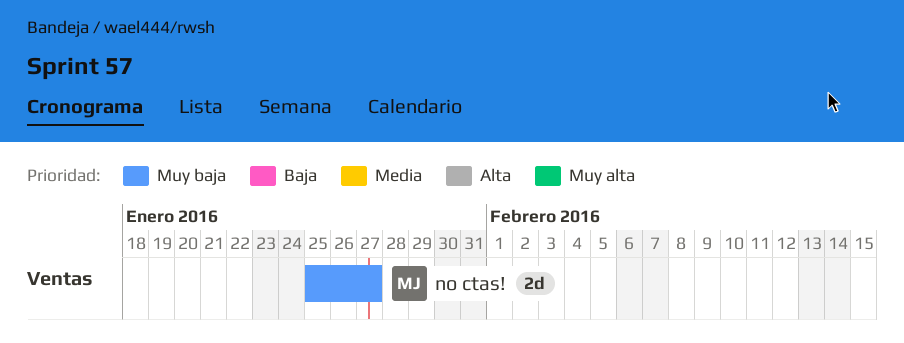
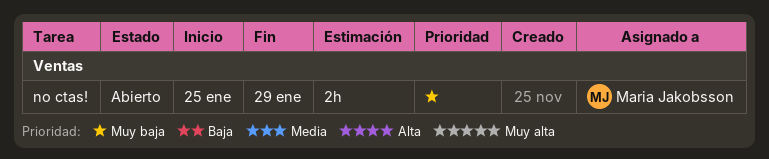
no ctas!, estimate: 2d -> 2h
no ctas!, due: Jan 27 -> Jan 29

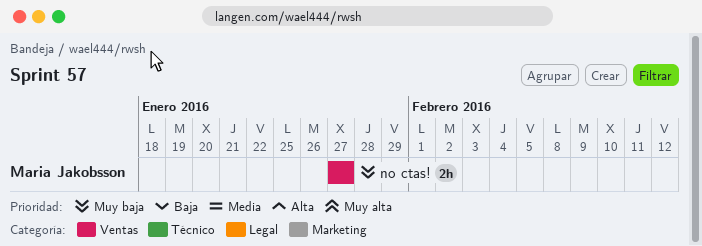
no ctas!, start: Jan 25 -> Jan 27
no ctas!, due: Jan 29 -> Jan 27

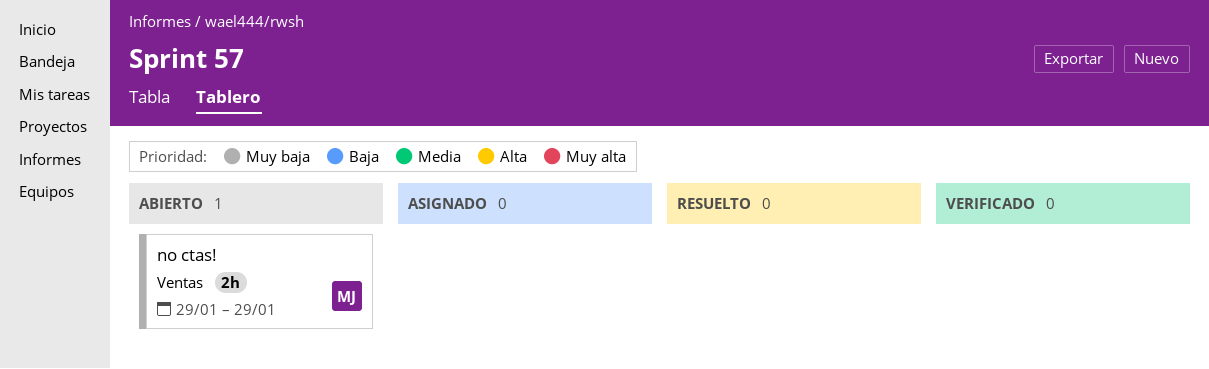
no ctas!, start: Jan 27 -> Jan 29
no ctas!, due: Jan 27 -> Jan 29

